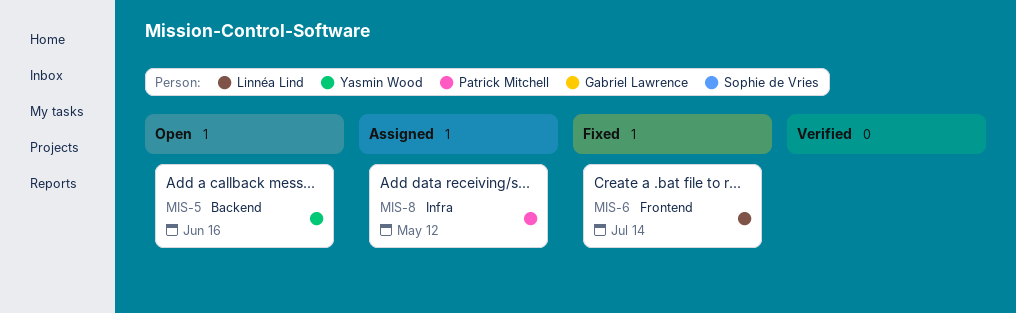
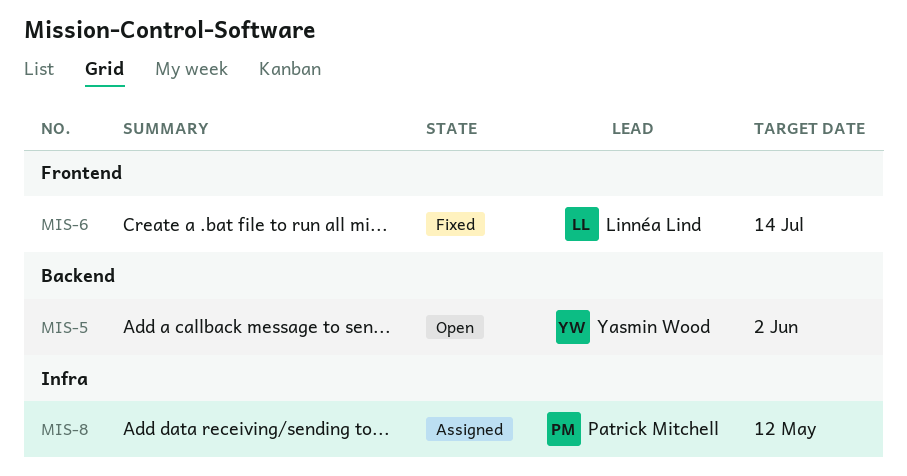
MIS-5, due: Jun 16 -> Jun 2

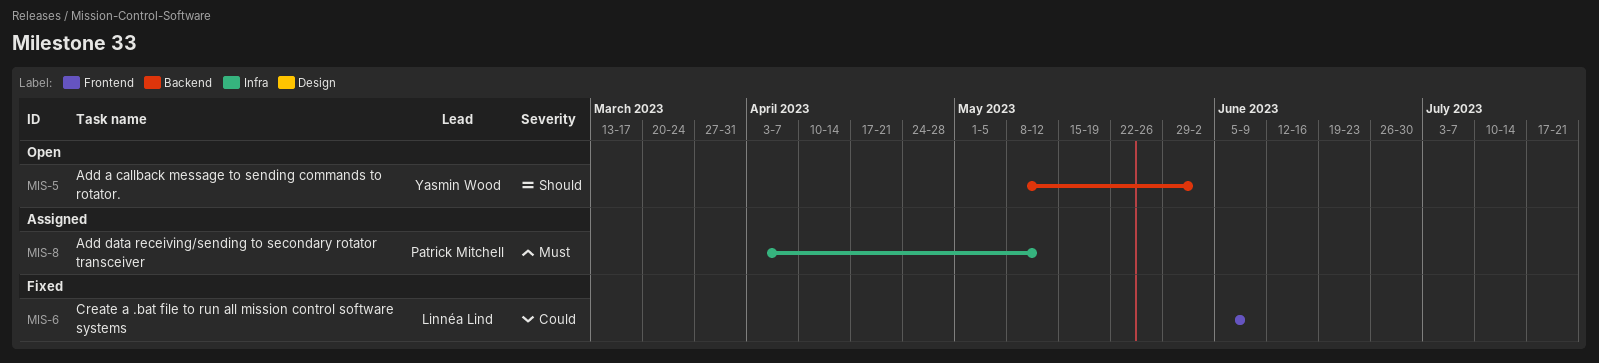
MIS-6, due: Jul 14 -> Jun 9

